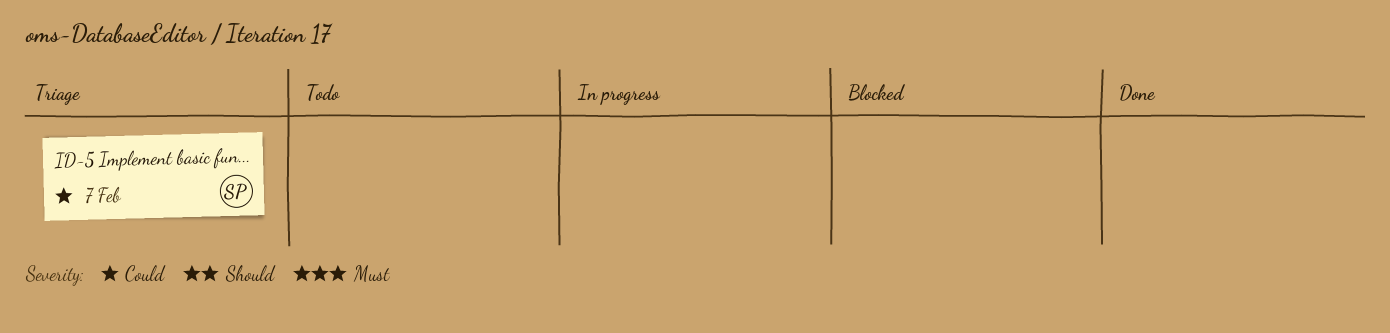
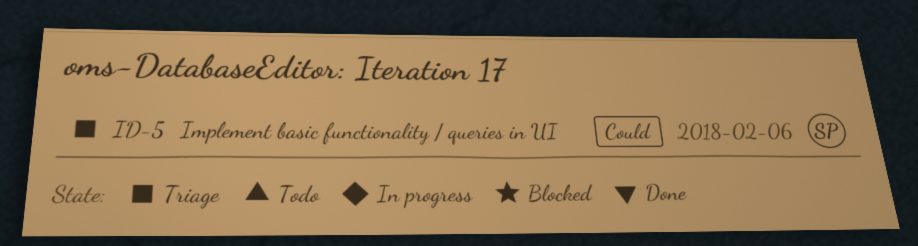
ID-5, due: Feb 7 -> Feb 6

